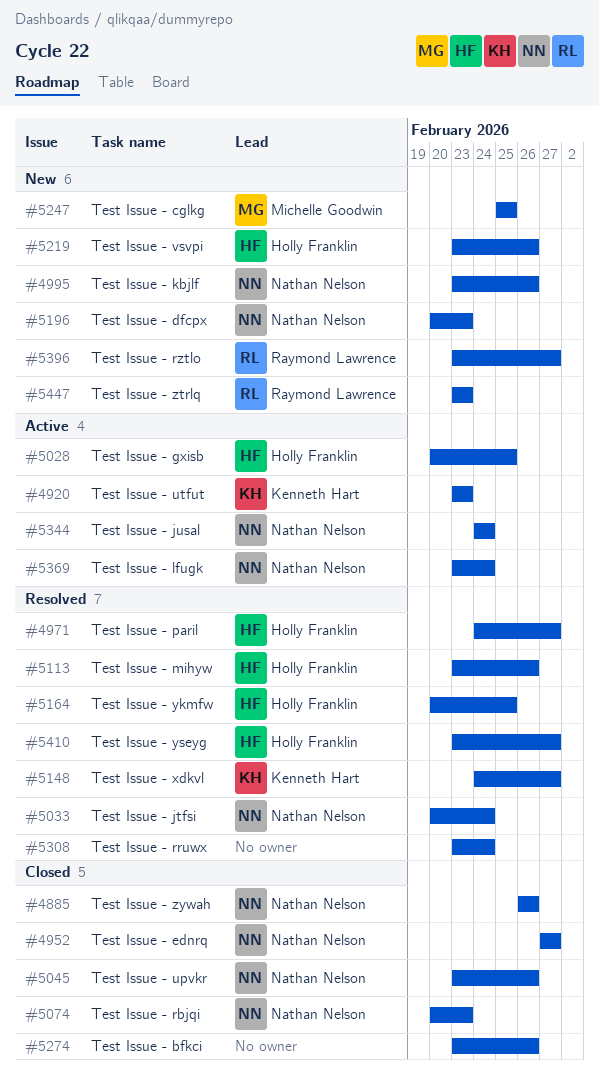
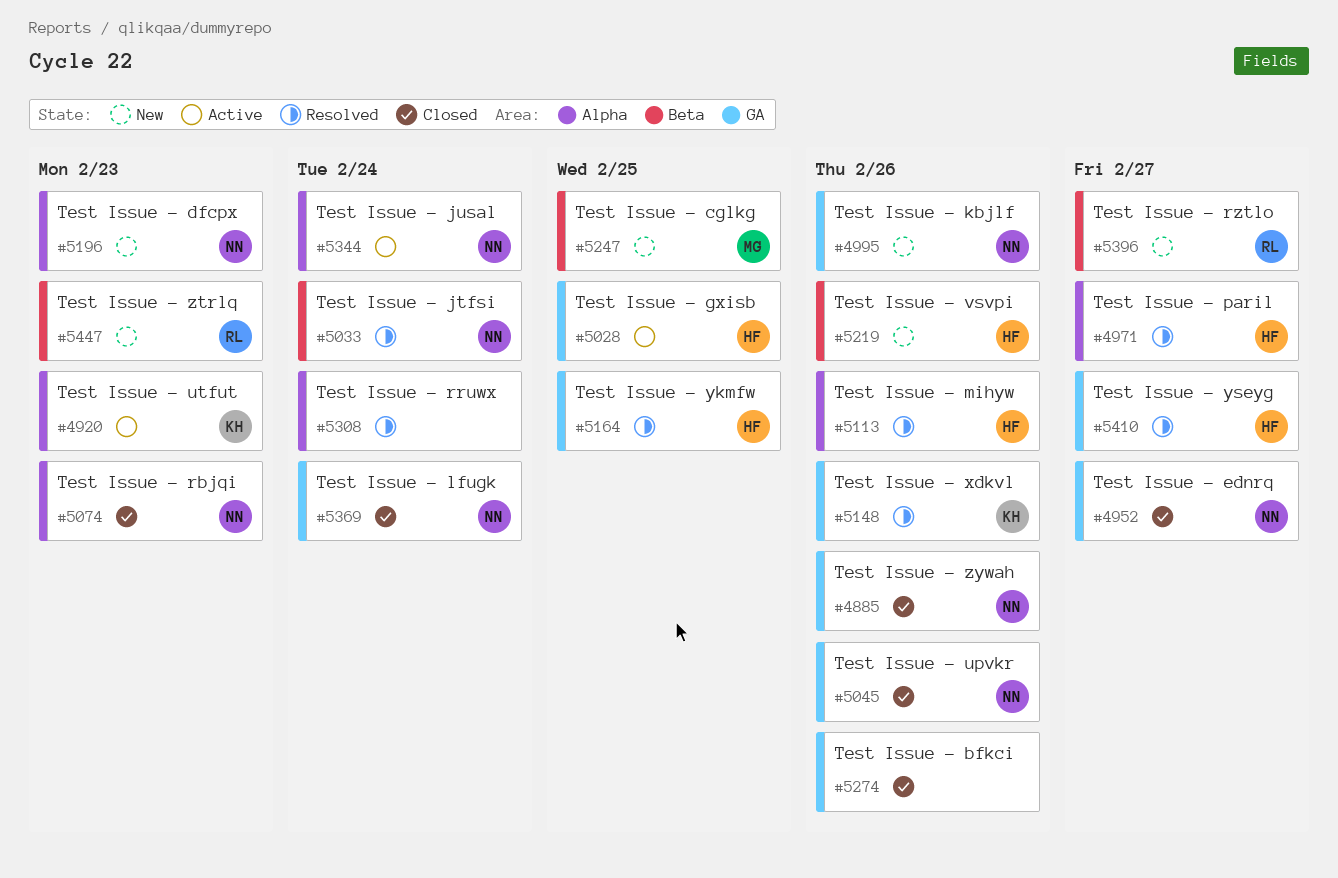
#5148, due: Feb 27 -> Feb 26
#5369, status: Active -> Closed

